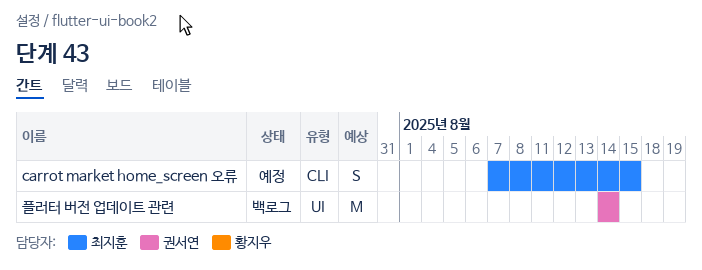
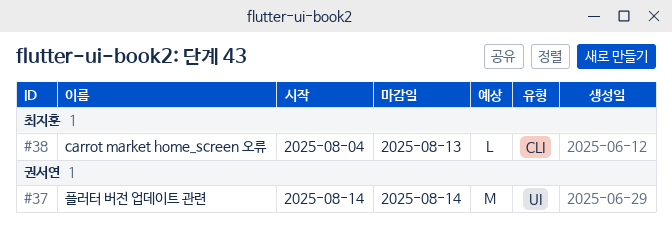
carrot market home_screen 오류, estimate: S -> L
carrot market home_screen 오류, start: Aug 7 -> Aug 4
carrot market home_screen 오류, due: Aug 15 -> Aug 13

